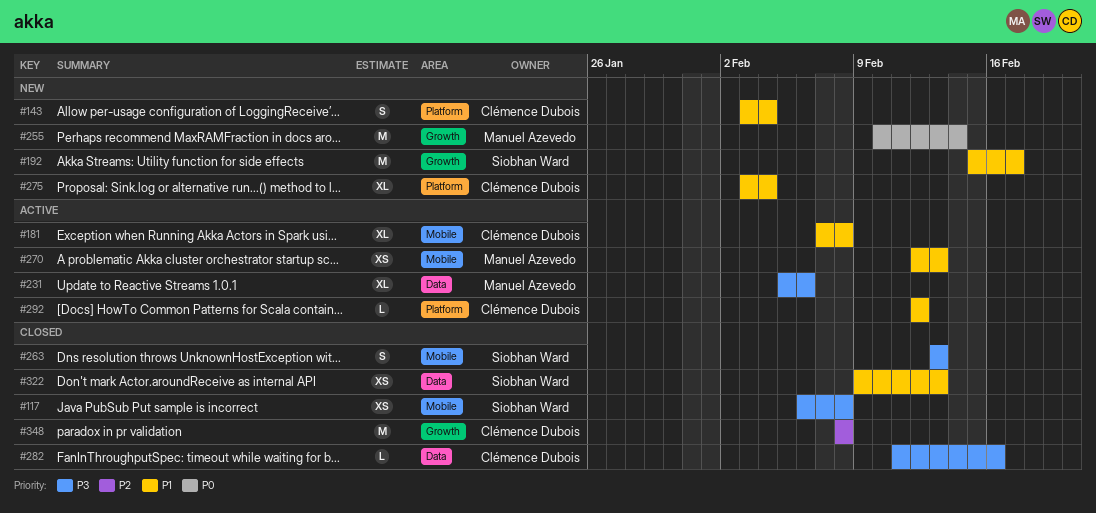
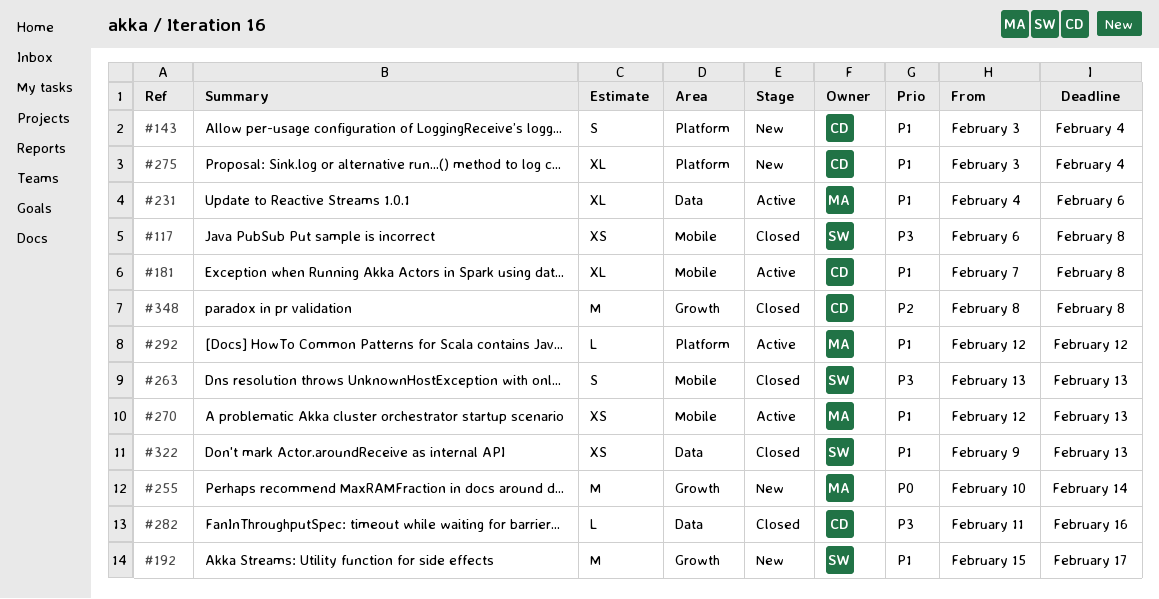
#231, priority: P3 -> P1
#231, start: Feb 5 -> Feb 4
#292, owner: Clémence Dubois -> Manuel Azevedo

